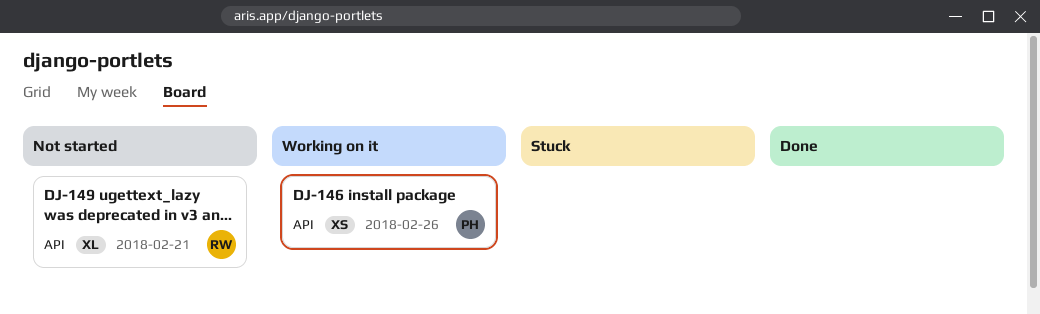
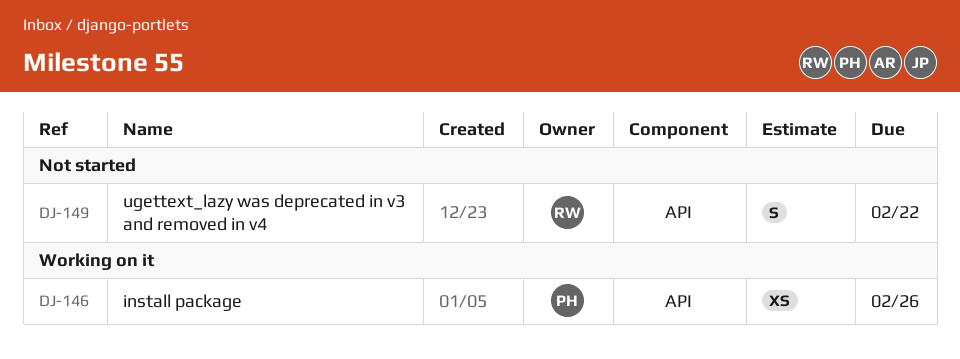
DJ-149, estimate: XL -> S
DJ-149, due: Feb 21 -> Feb 22

